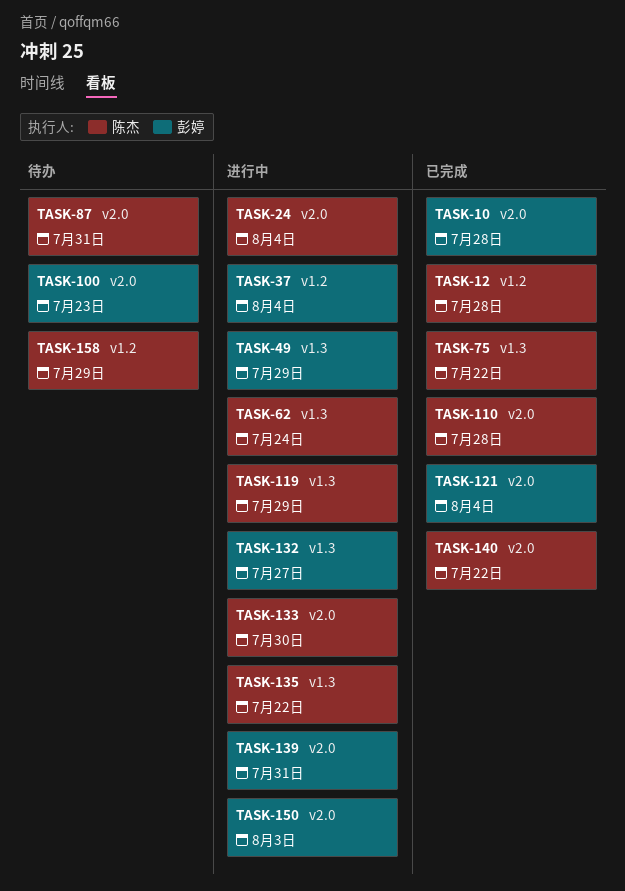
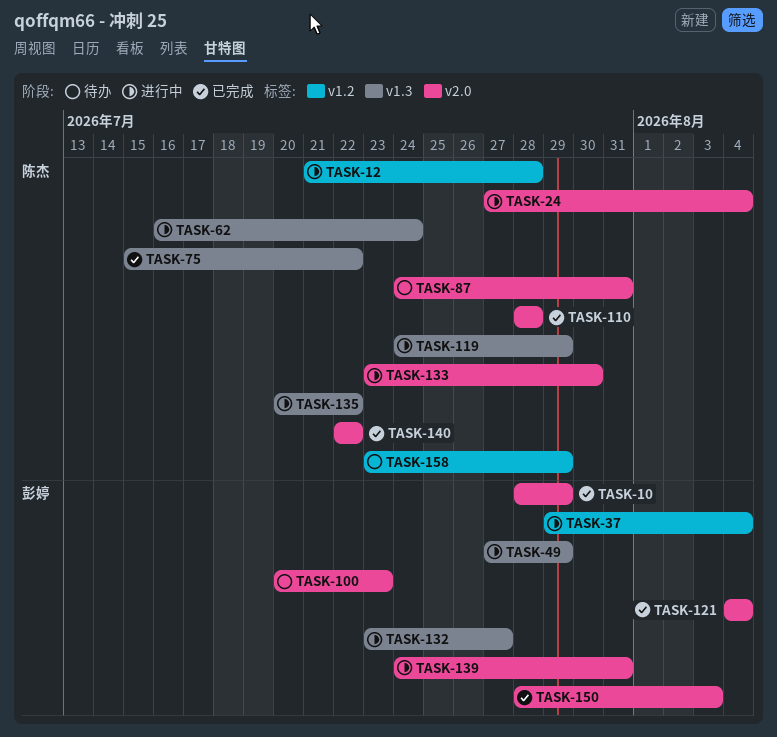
TASK-10, due: Jul 28 -> Jul 29
TASK-12, status: 已完成 -> 进行中
TASK-150, status: 进行中 -> 已完成

